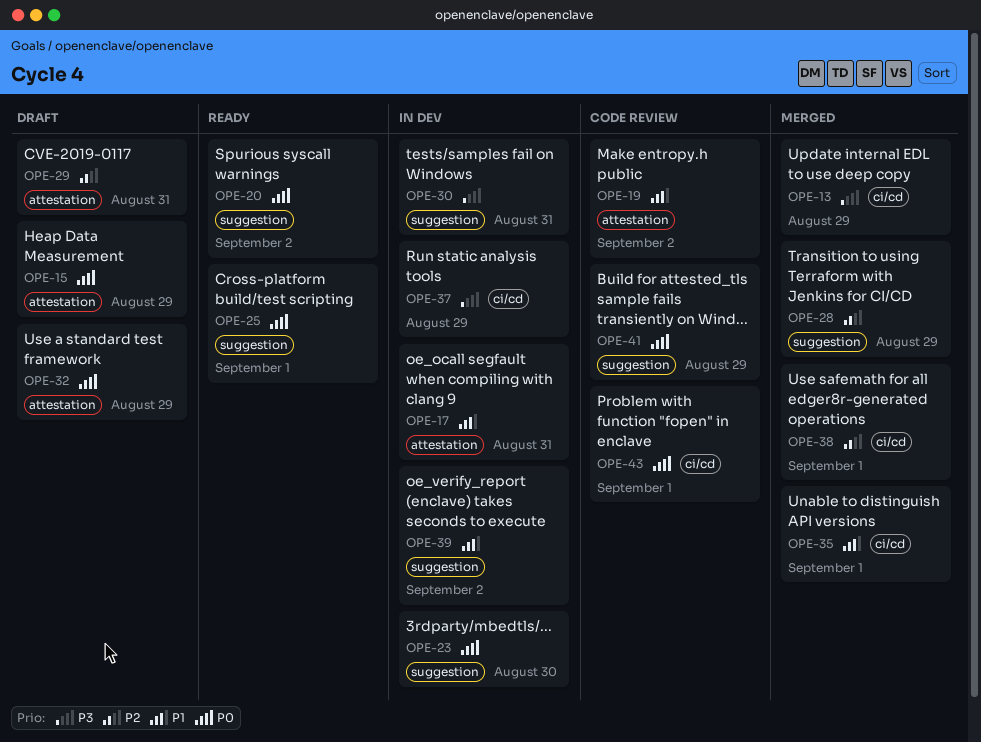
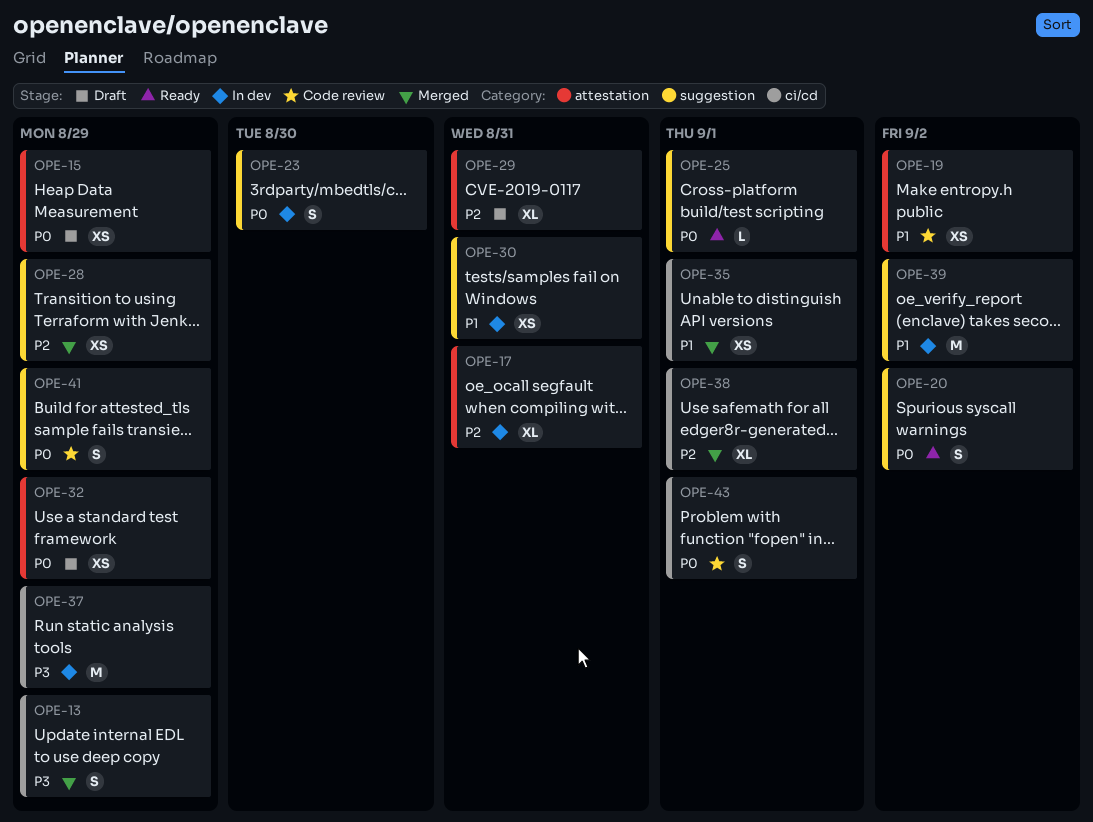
OPE-17, priority: P1 -> P2
OPE-30, priority: P3 -> P1

